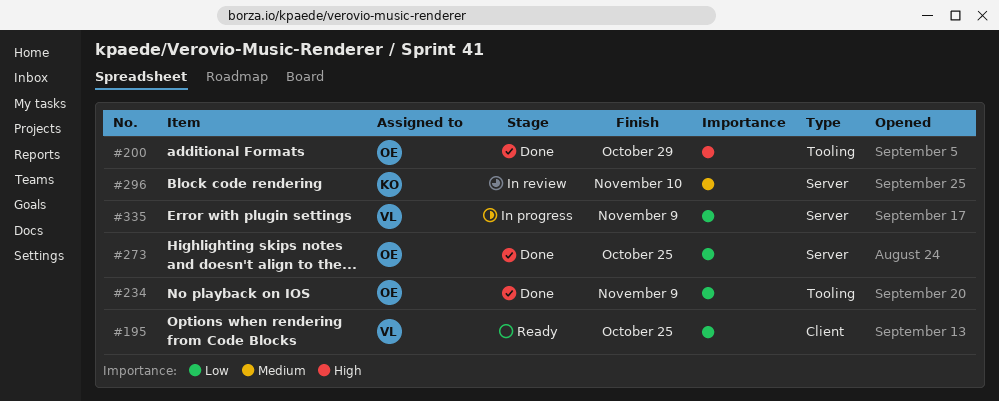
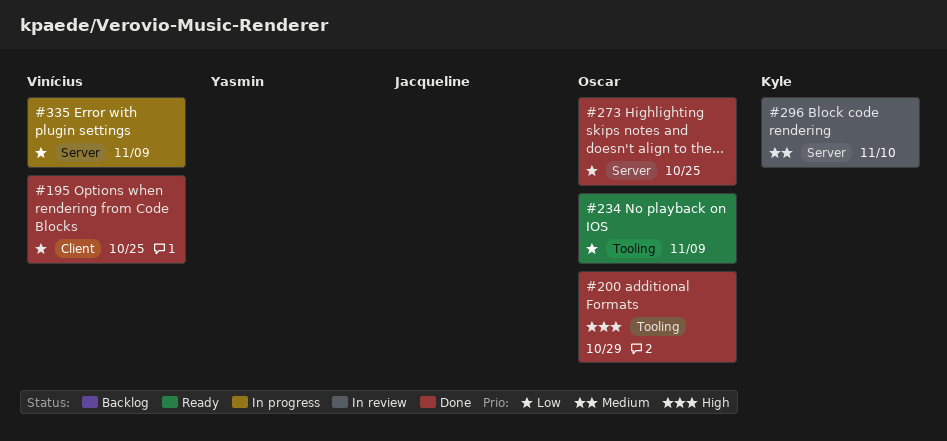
#195, status: Ready -> Done
#234, status: Done -> Ready

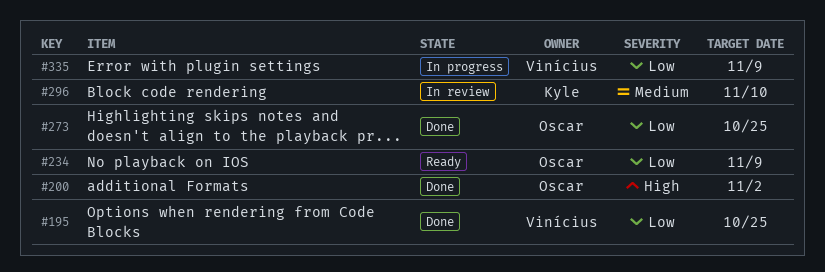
#200, due: Oct 29 -> Nov 2

